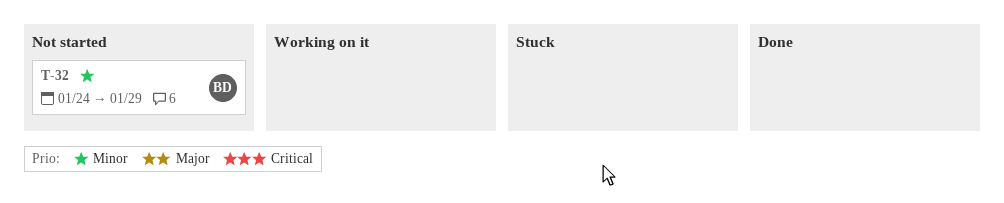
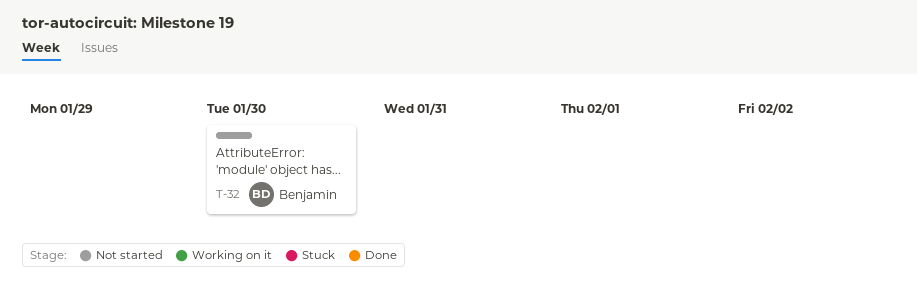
T-32, due: Jan 29 -> Jan 30

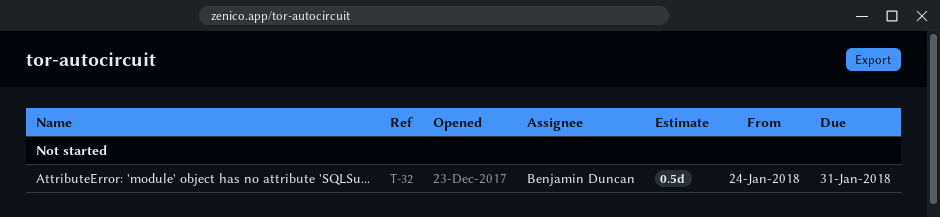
T-32, due: Jan 30 -> Jan 31

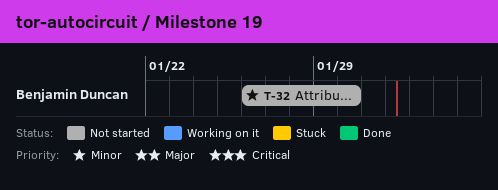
T-32, start: Jan 24 -> Jan 26
T-32, due: Jan 31 -> Jan 30

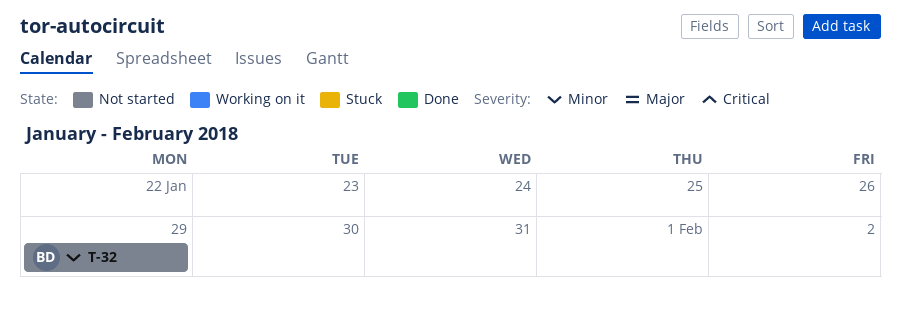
T-32, start: Jan 26 -> Jan 29
T-32, due: Jan 30 -> Jan 29

